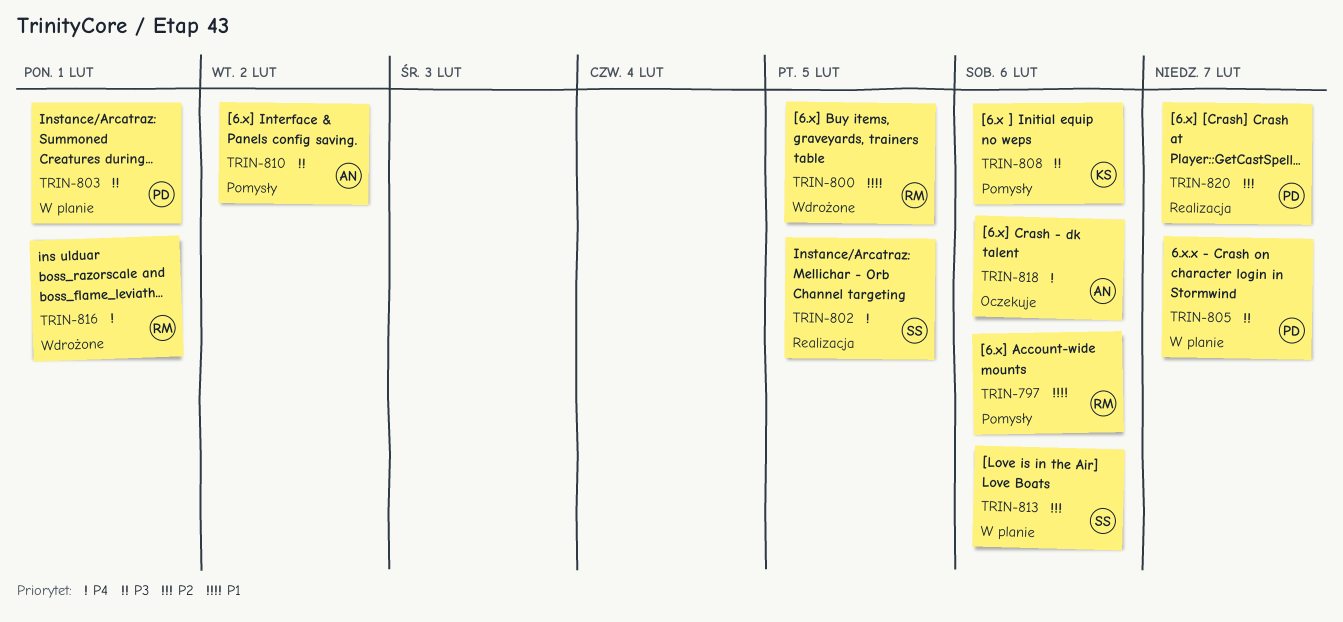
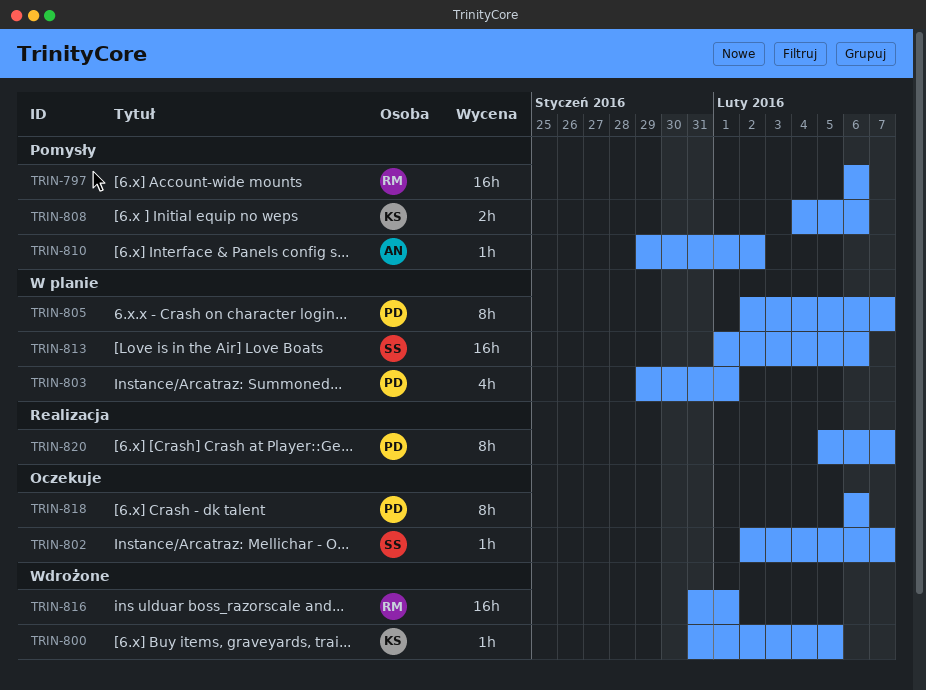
TRIN-800, owner: RM -> KS
TRIN-802, status: Realizacja -> Oczekuje
TRIN-802, due: Feb 5 -> Feb 7
TRIN-818, owner: AN -> PD

